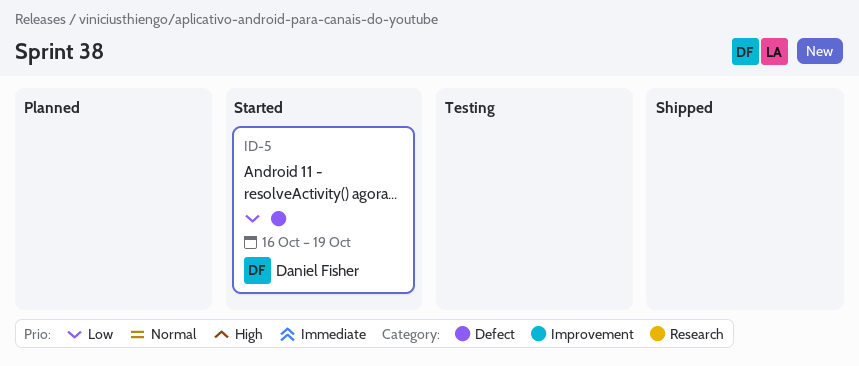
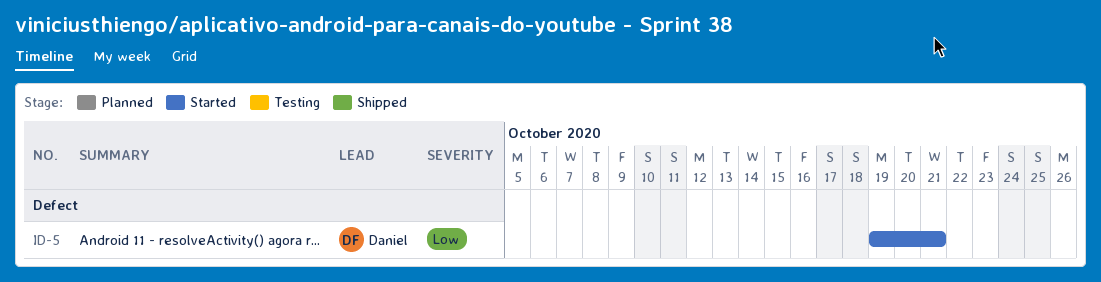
ID-5, start: Oct 16 -> Oct 19
ID-5, due: Oct 19 -> Oct 21

